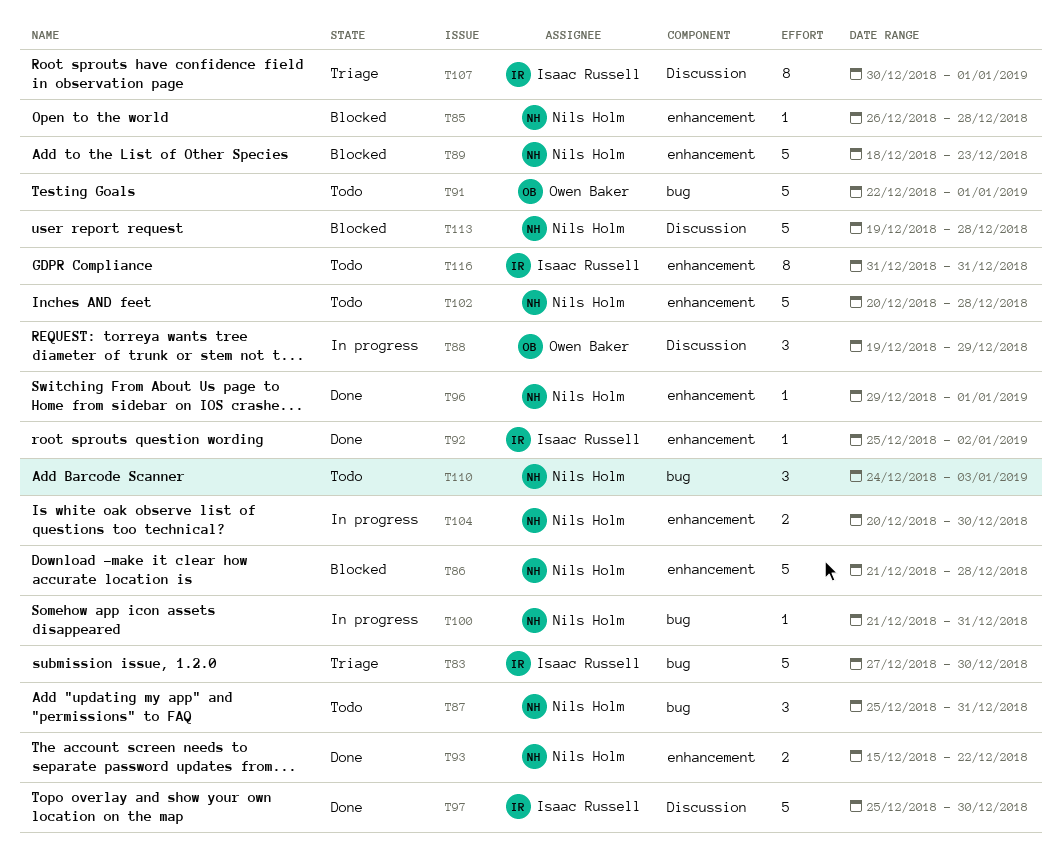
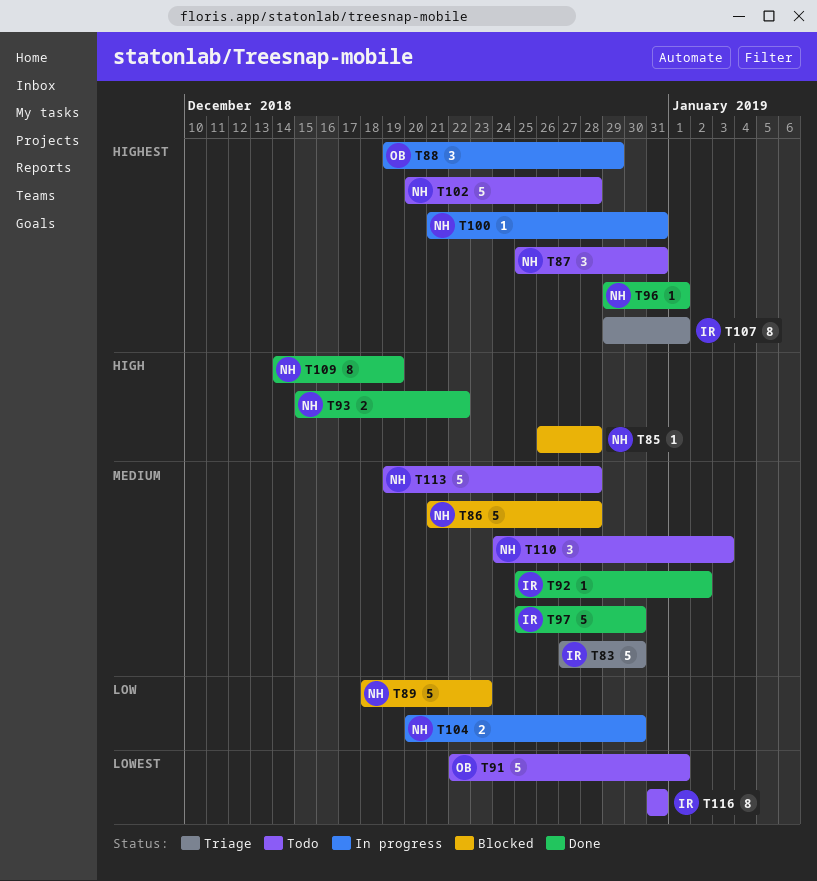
T107, start: Dec 30 -> Dec 29
T109: none -> present
T113, status: Blocked -> Todo

